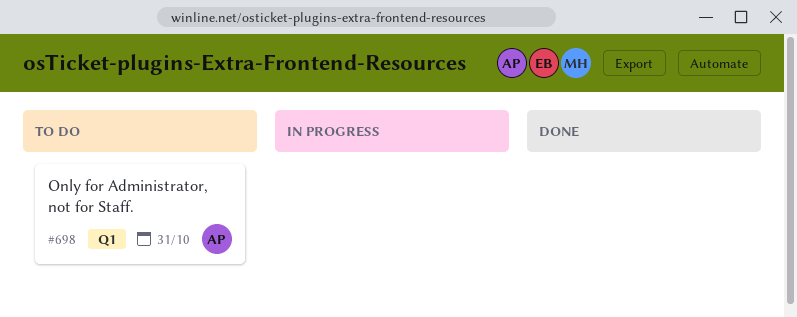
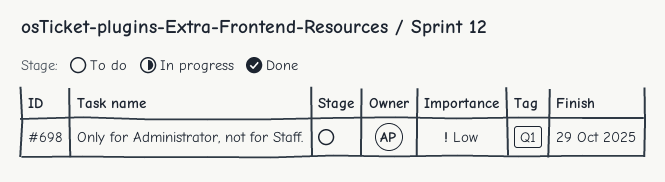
#698, due: Oct 31 -> Oct 29

